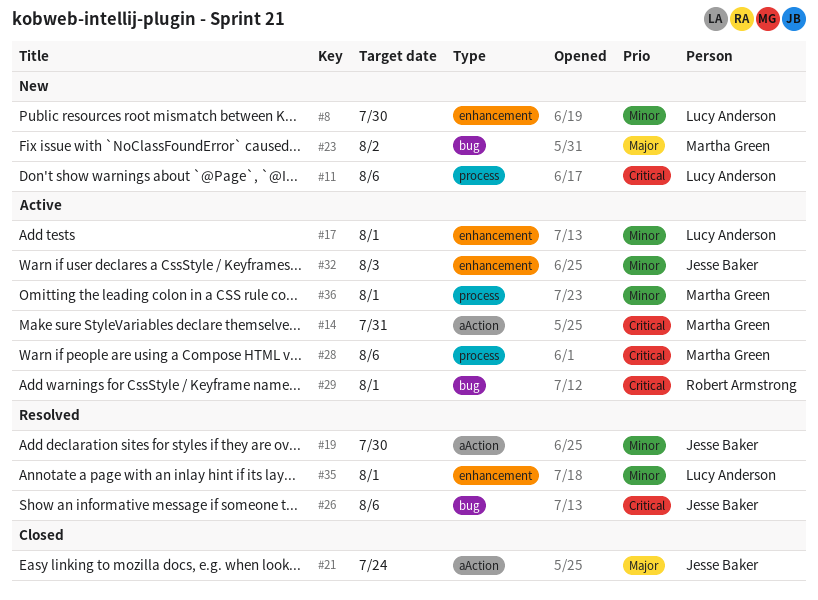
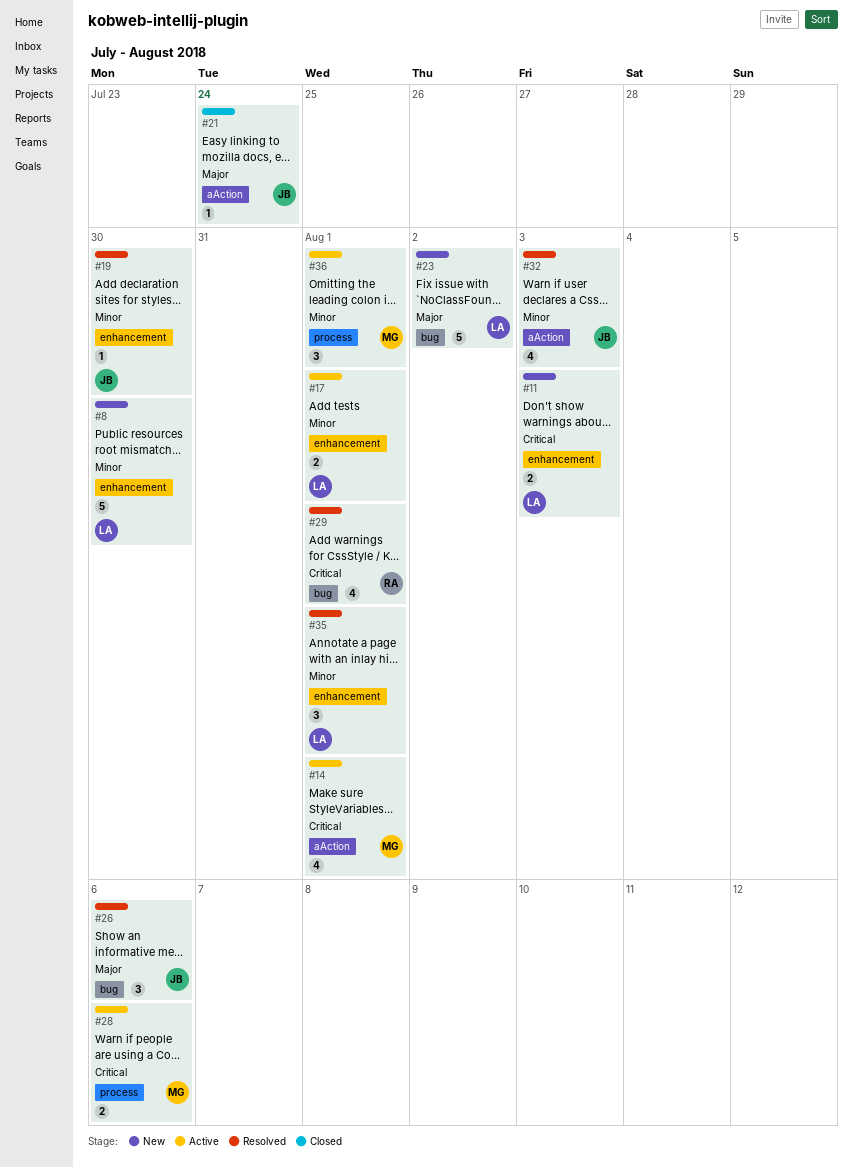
#11, label: process -> enhancement
#11, due: Aug 6 -> Aug 3
#14, due: Jul 31 -> Aug 1
#19, label: aAction -> enhancement
#23, owner: Martha Green -> Lucy Anderson
#26, priority: Critical -> Major
#29, status: Active -> Resolved
#32, status: Active -> Resolved
#32, label: enhancement -> aAction

